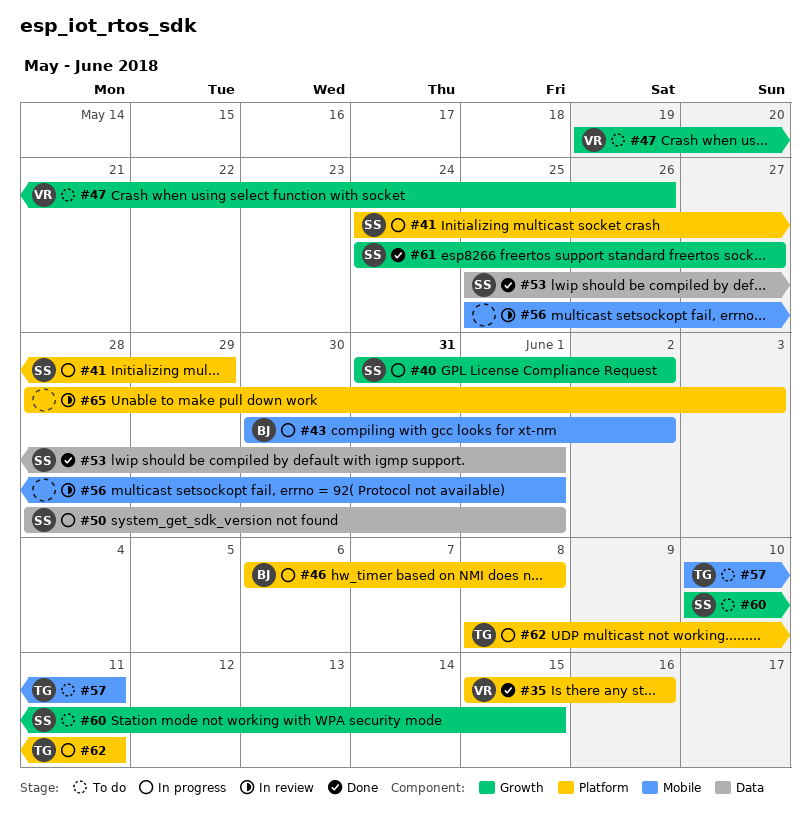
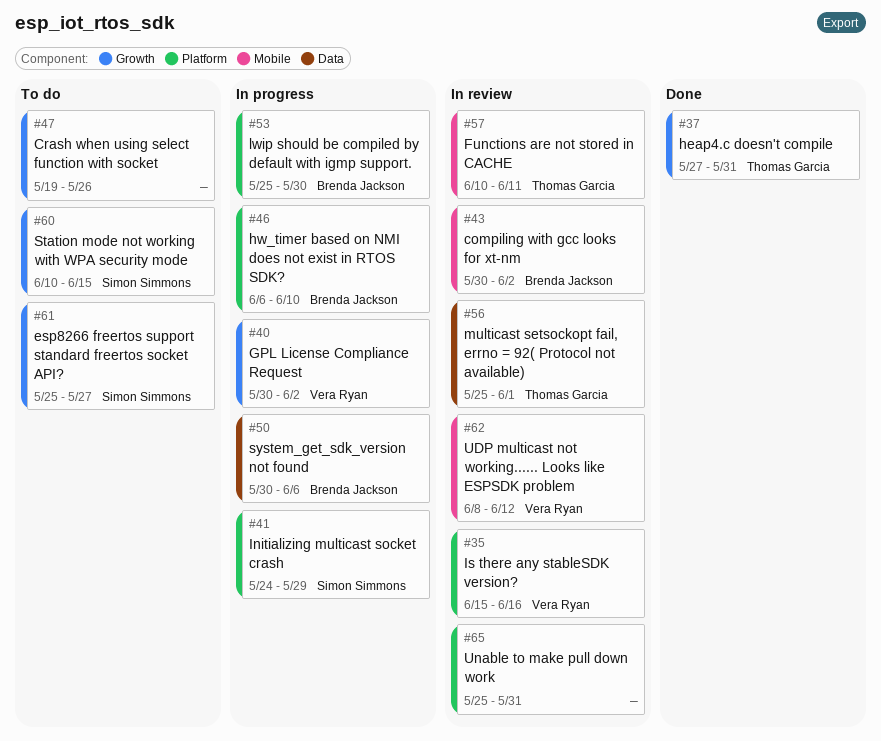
#35, status: Done -> In review
#37: none -> present
#40, owner: Simon Simmons -> Vera Ryan
#40, start: May 31 -> May 30
#43, status: In progress -> In review
#46, due: Jun 8 -> Jun 10
#47, owner: Vera Ryan -> none
#50, owner: Simon Simmons -> Brenda Jackson
#50, start: May 28 -> May 30
#50, due: Jun 1 -> Jun 6
#53, status: Done -> In progress
#53, owner: Simon Simmons -> Brenda Jackson
#53, label: Data -> Platform
#53, due: Jun 1 -> May 30
#56, owner: none -> Thomas Garcia
#56, label: Mobile -> Data
#57, status: To do -> In review
#61, status: Done -> To do
#61, start: May 24 -> May 25
#62, status: In progress -> In review
#62, owner: Thomas Garcia -> Vera Ryan
#62, label: Platform -> Mobile
#62, due: Jun 11 -> Jun 12
#65, start: May 28 -> May 25
#65, due: Jun 3 -> May 31

